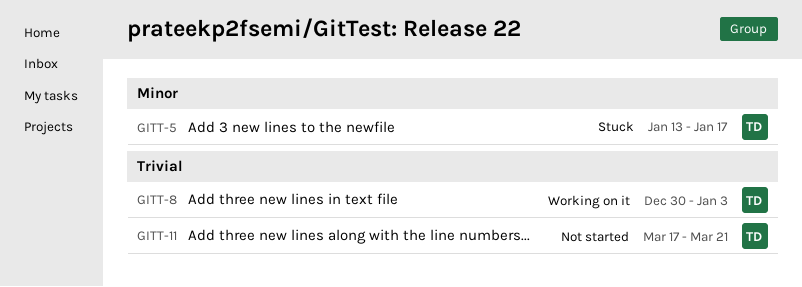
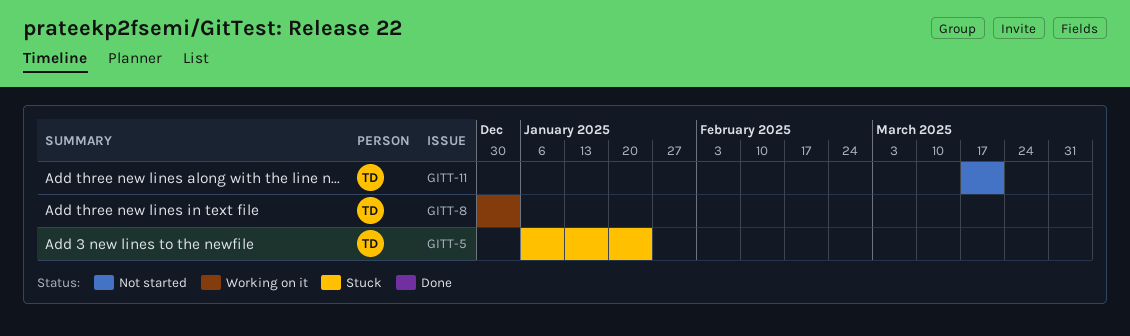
GITT-5, start: Jan 13 -> Jan 6
GITT-5, due: Jan 17 -> Jan 24

